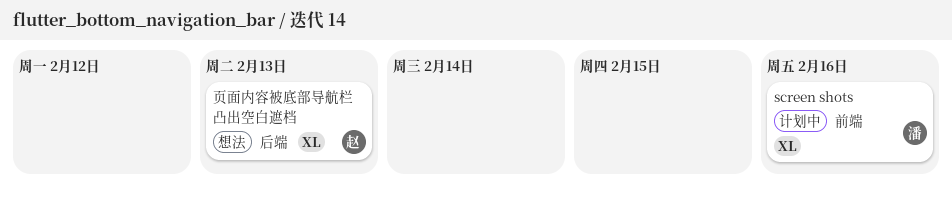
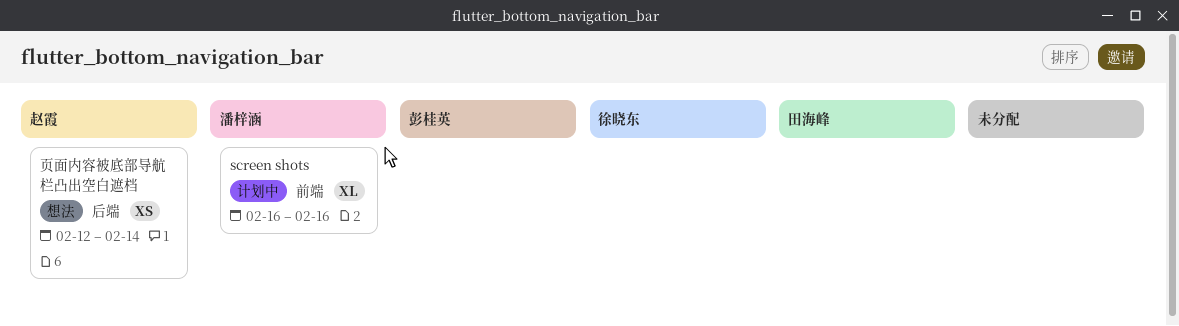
页面内容被底部导航栏凸出空白遮档, estimate: XL -> XS
页面内容被底部导航栏凸出空白遮档, due: Feb 13 -> Feb 14

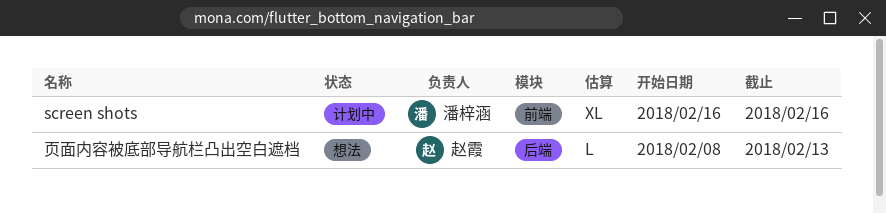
页面内容被底部导航栏凸出空白遮档, estimate: XS -> L
页面内容被底部导航栏凸出空白遮档, start: Feb 12 -> Feb 8
页面内容被底部导航栏凸出空白遮档, due: Feb 14 -> Feb 13

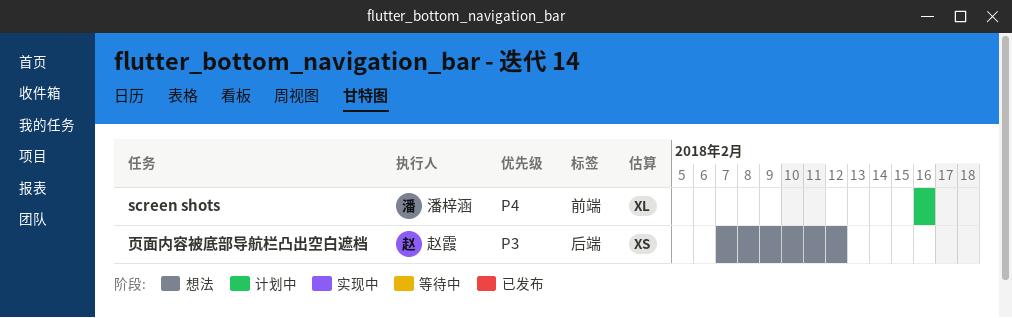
页面内容被底部导航栏凸出空白遮档, estimate: L -> XS
页面内容被底部导航栏凸出空白遮档, start: Feb 8 -> Feb 7
页面内容被底部导航栏凸出空白遮档, due: Feb 13 -> Feb 12

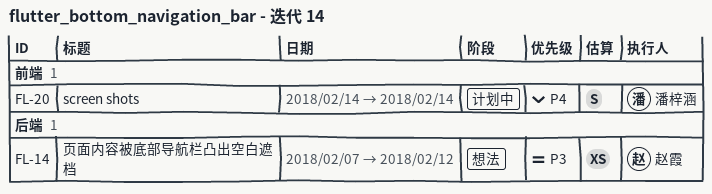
screen shots, estimate: XL -> S
screen shots, start: Feb 16 -> Feb 14
screen shots, due: Feb 16 -> Feb 14

